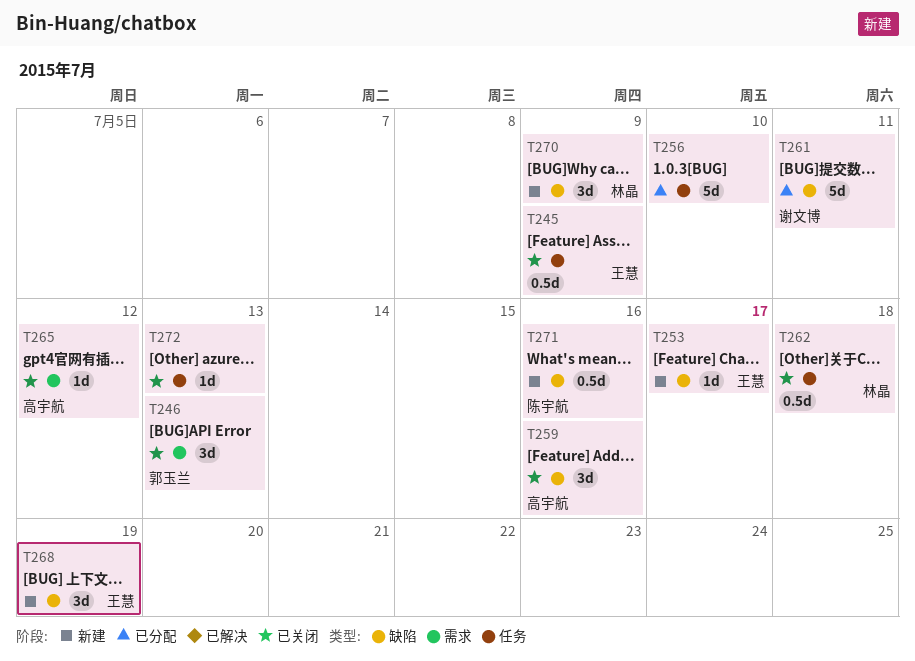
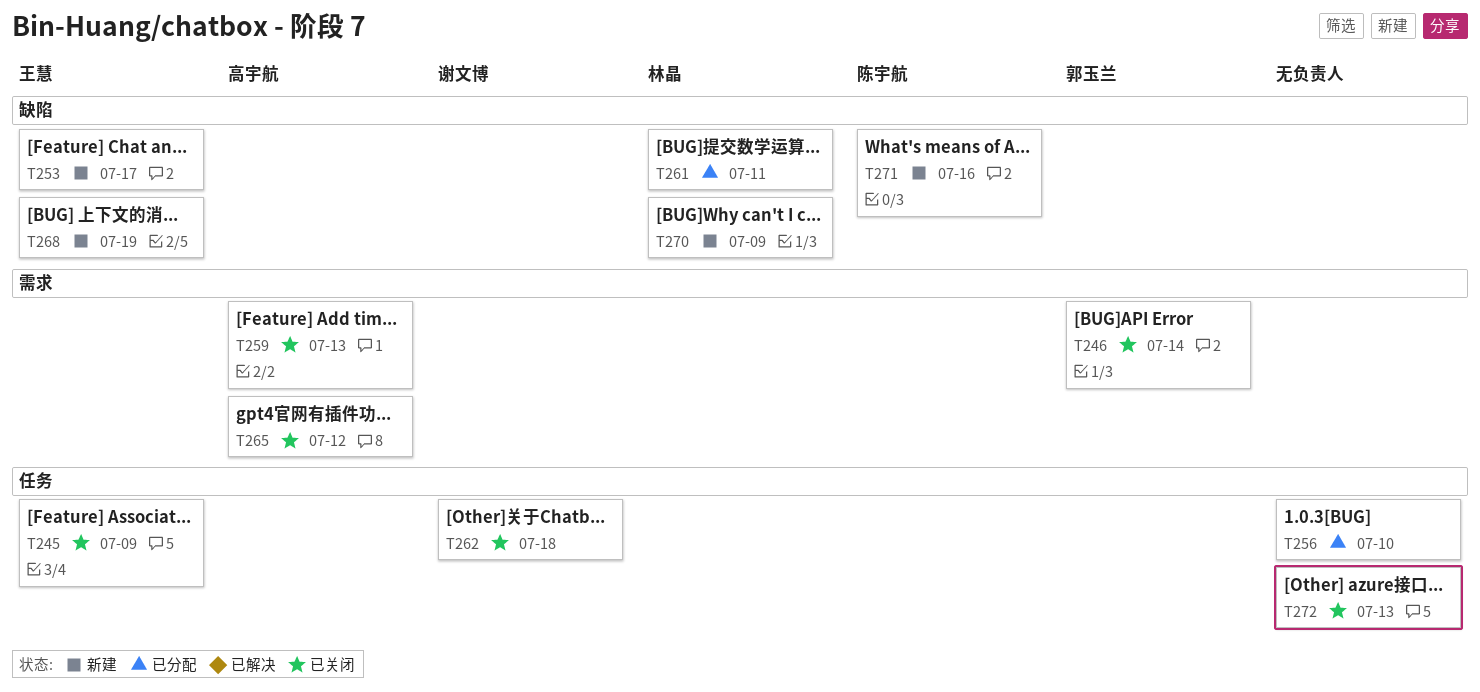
T246, due: Jul 13 -> Jul 14
T259, label: 缺陷 -> 需求
T259, due: Jul 16 -> Jul 13
T261, owner: 谢文博 -> 林晶
T262, owner: 林晶 -> 谢文博

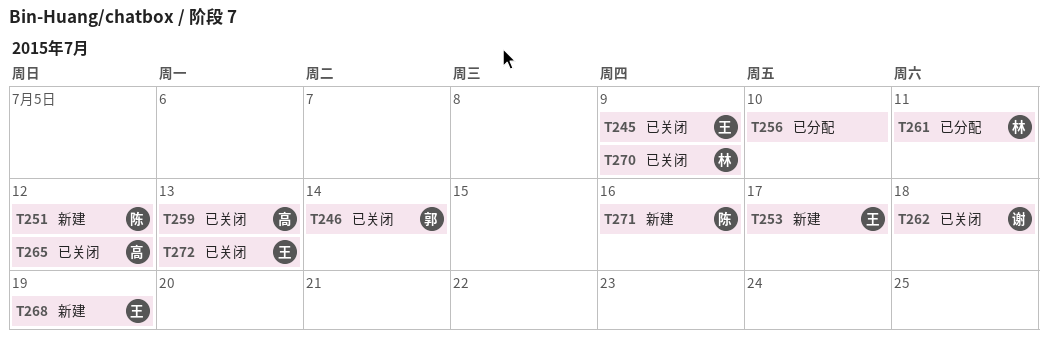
T251: none -> present
T270, status: 新建 -> 已关闭
T272, owner: none -> 王慧

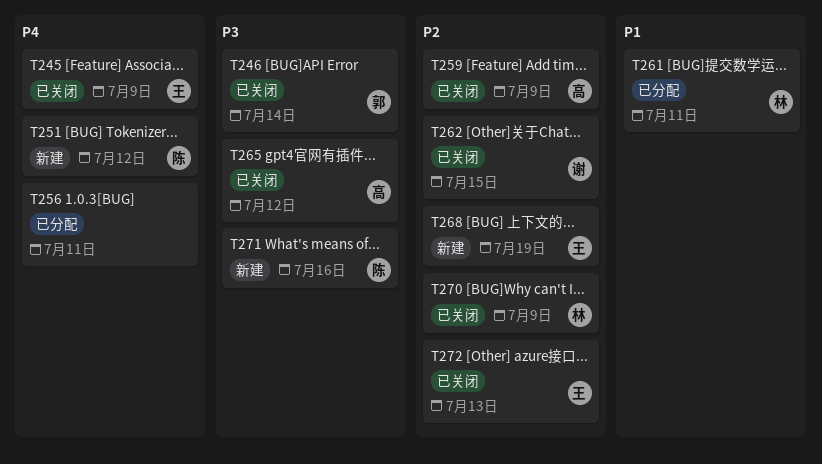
T253: present -> none
T256, due: Jul 10 -> Jul 11
T259, due: Jul 13 -> Jul 9
T262, due: Jul 18 -> Jul 15

